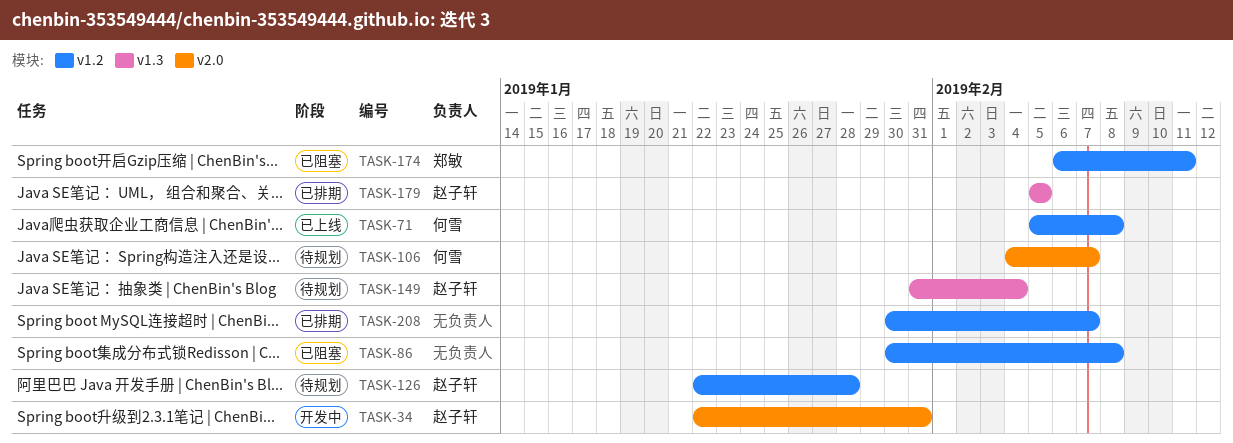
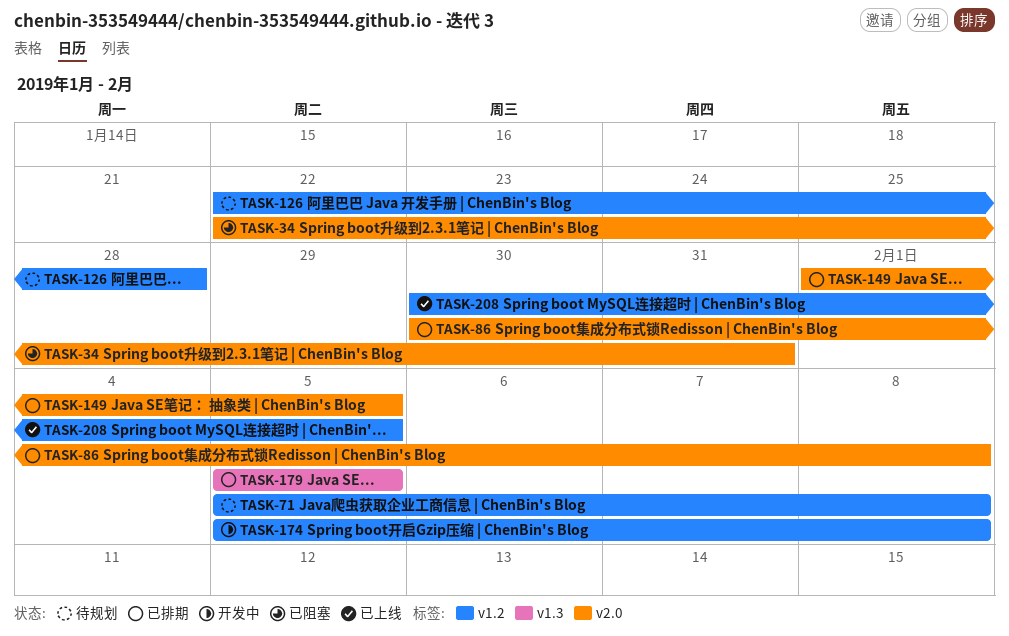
TASK-34, status: 开发中 -> 已阻塞
TASK-71, status: 已上线 -> 待规划
TASK-86, status: 已阻塞 -> 已排期
TASK-86, label: v1.2 -> v2.0
TASK-106: present -> none
TASK-149, status: 待规划 -> 已排期
TASK-149, label: v1.3 -> v2.0
TASK-149, start: Jan 31 -> Feb 1
TASK-149, due: Feb 4 -> Feb 5
TASK-174, status: 已阻塞 -> 开发中
TASK-174, start: Feb 6 -> Feb 5
TASK-174, due: Feb 11 -> Feb 8
TASK-208, status: 已排期 -> 已上线
TASK-208, due: Feb 7 -> Feb 5

